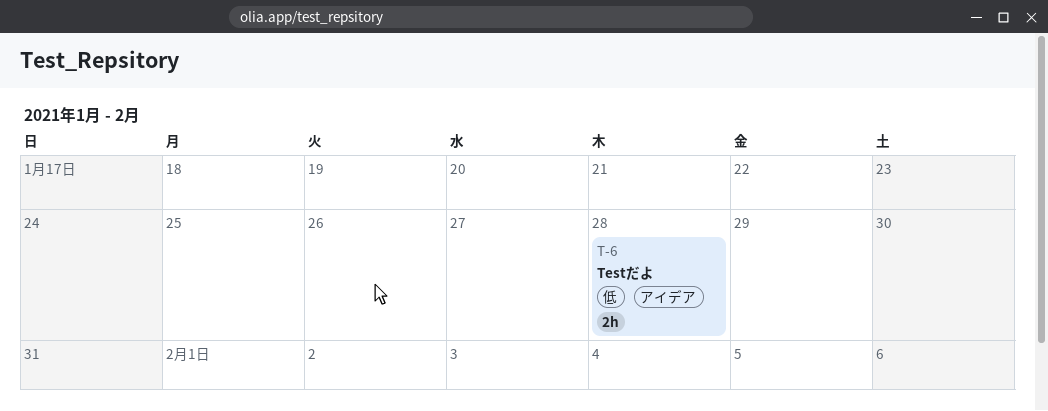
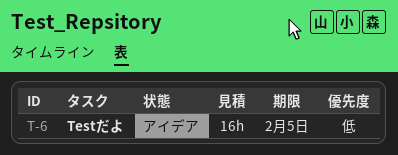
T-6, estimate: 2h -> 16h
T-6, due: Jan 28 -> Feb 5

